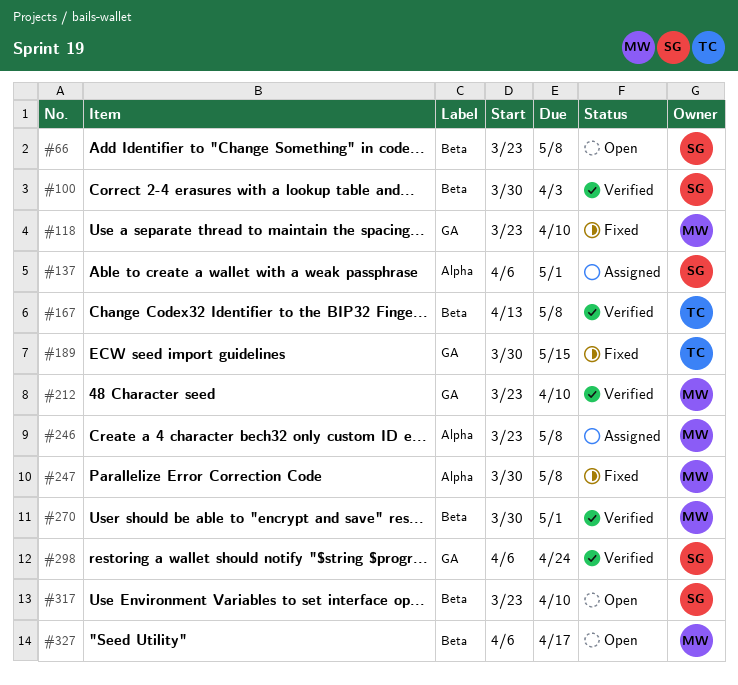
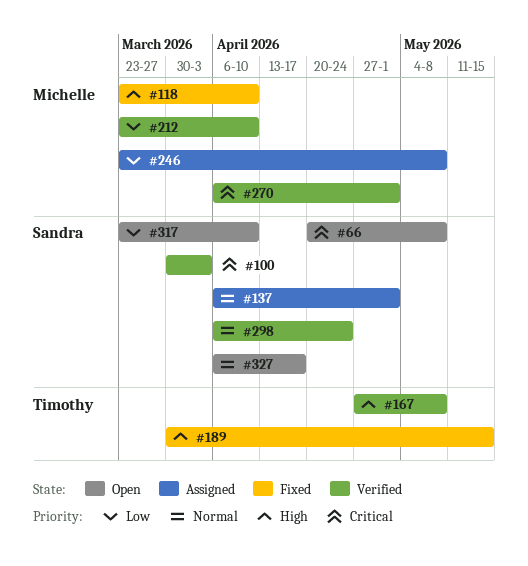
#66, start: Mar 23 -> Apr 20
#167, start: Apr 13 -> Apr 27
#247: present -> none
#270, start: Mar 30 -> Apr 6
#327, owner: Michelle -> Sandra

